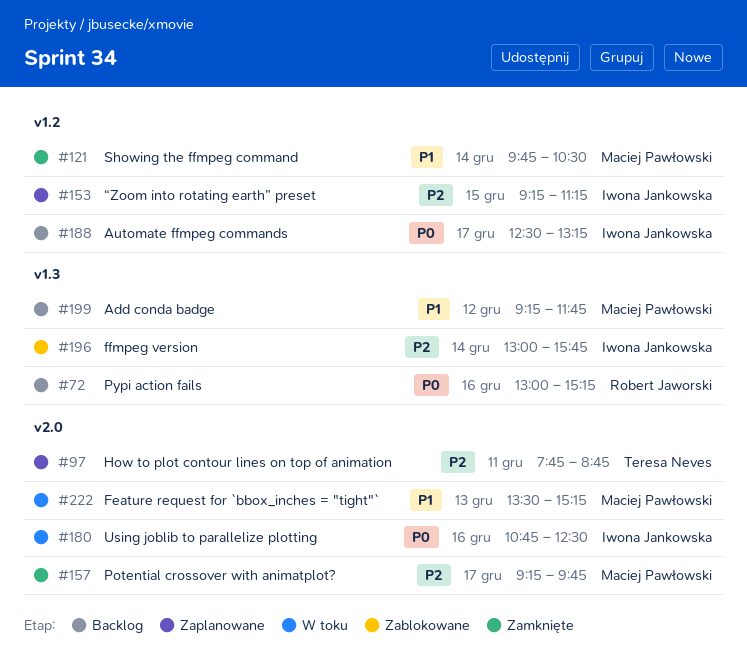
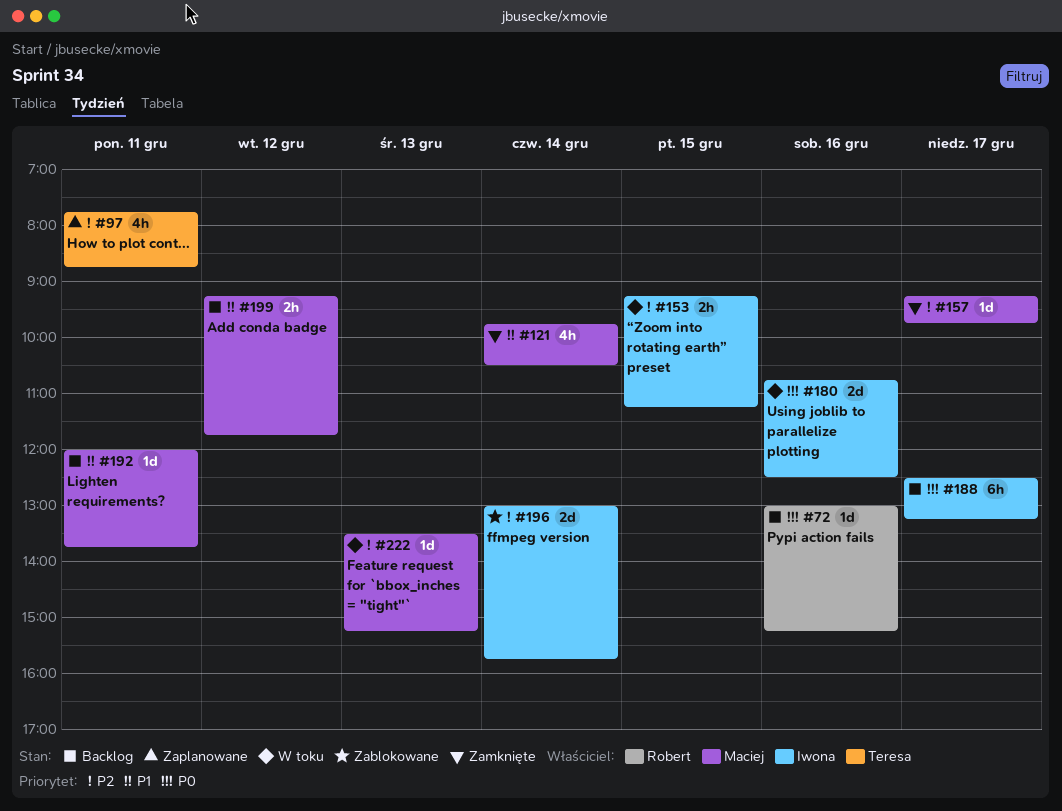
#153, status: Zaplanowane -> W toku
#192: none -> present
#222, priority: P1 -> P2

